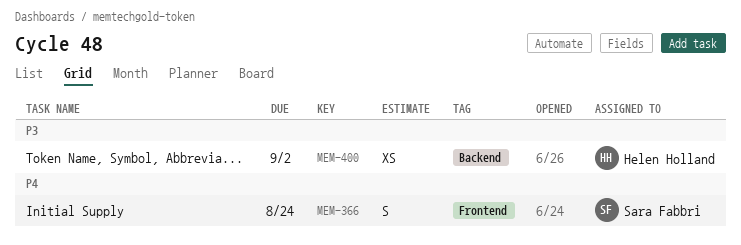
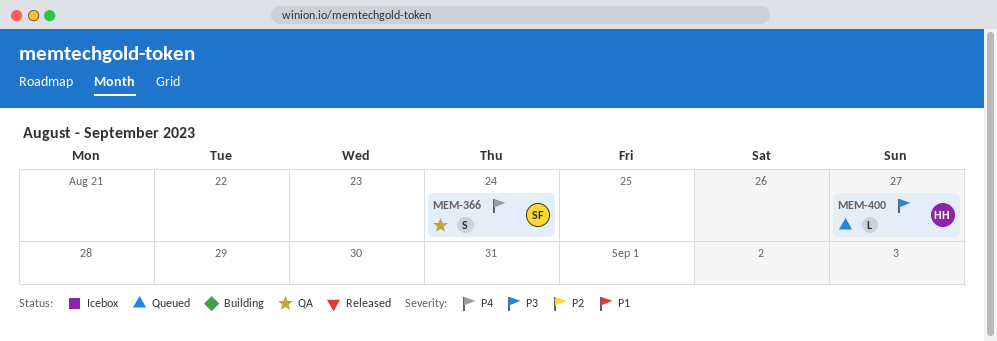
MEM-400, estimate: XS -> L
MEM-400, due: Sep 2 -> Aug 27

